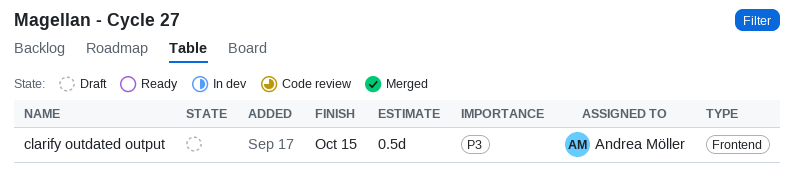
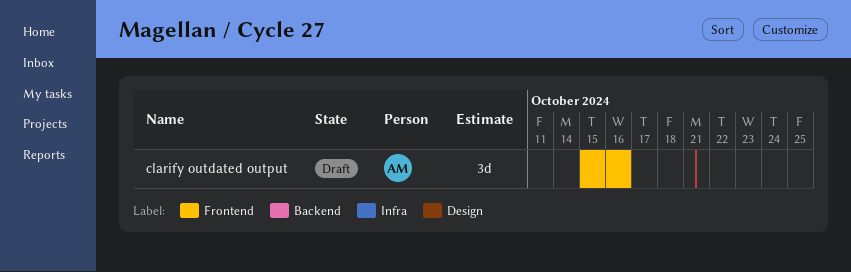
clarify outdated output, estimate: 0.5d -> 3d
clarify outdated output, due: Oct 15 -> Oct 16

